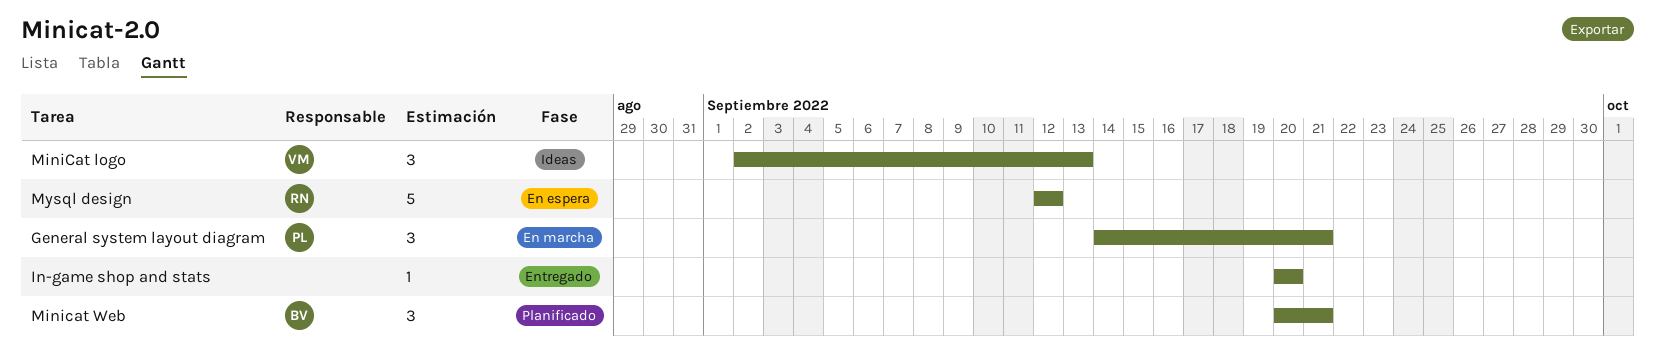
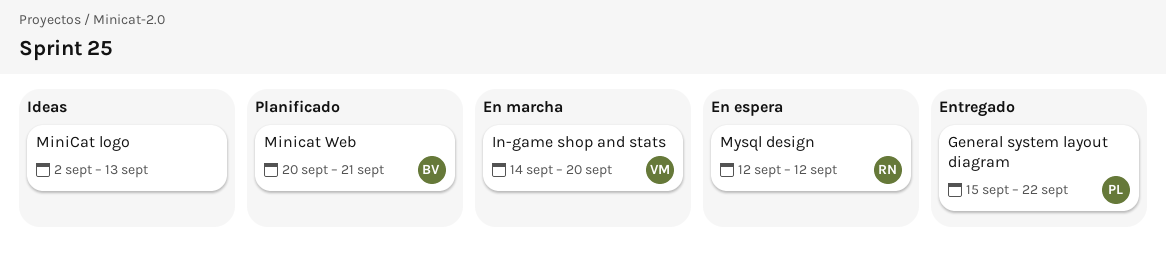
General system layout diagram, status: En marcha -> Entregado
General system layout diagram, start: Sep 14 -> Sep 15
General system layout diagram, due: Sep 21 -> Sep 22
In-game shop and stats, status: Entregado -> En marcha
In-game shop and stats, owner: none -> VM
In-game shop and stats, start: Sep 20 -> Sep 14
MiniCat logo, owner: VM -> none

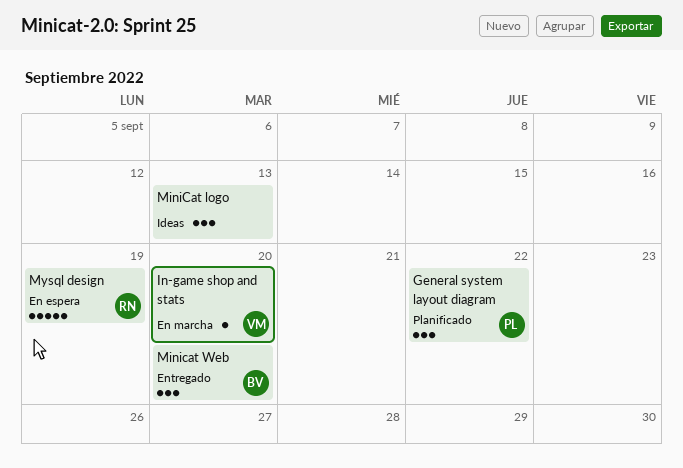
General system layout diagram, status: Entregado -> Planificado
Minicat Web, status: Planificado -> Entregado
Minicat Web, due: Sep 21 -> Sep 20
Mysql design, due: Sep 12 -> Sep 19

